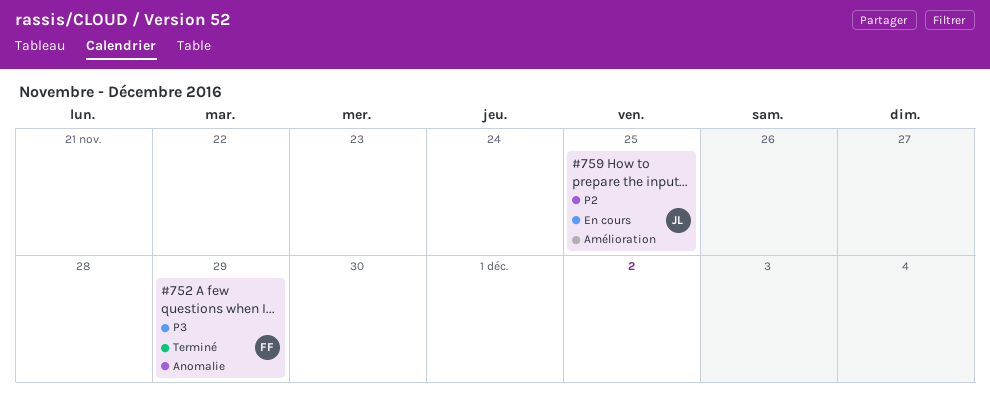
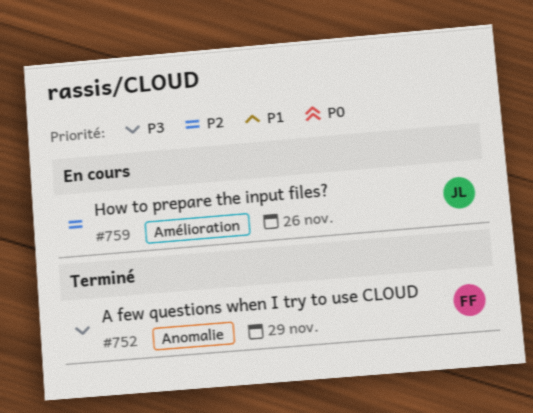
#759, due: Nov 25 -> Nov 26

